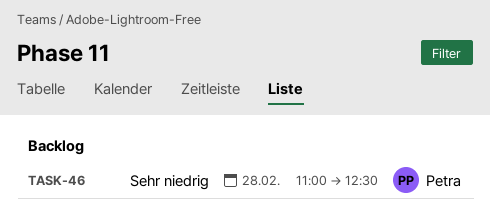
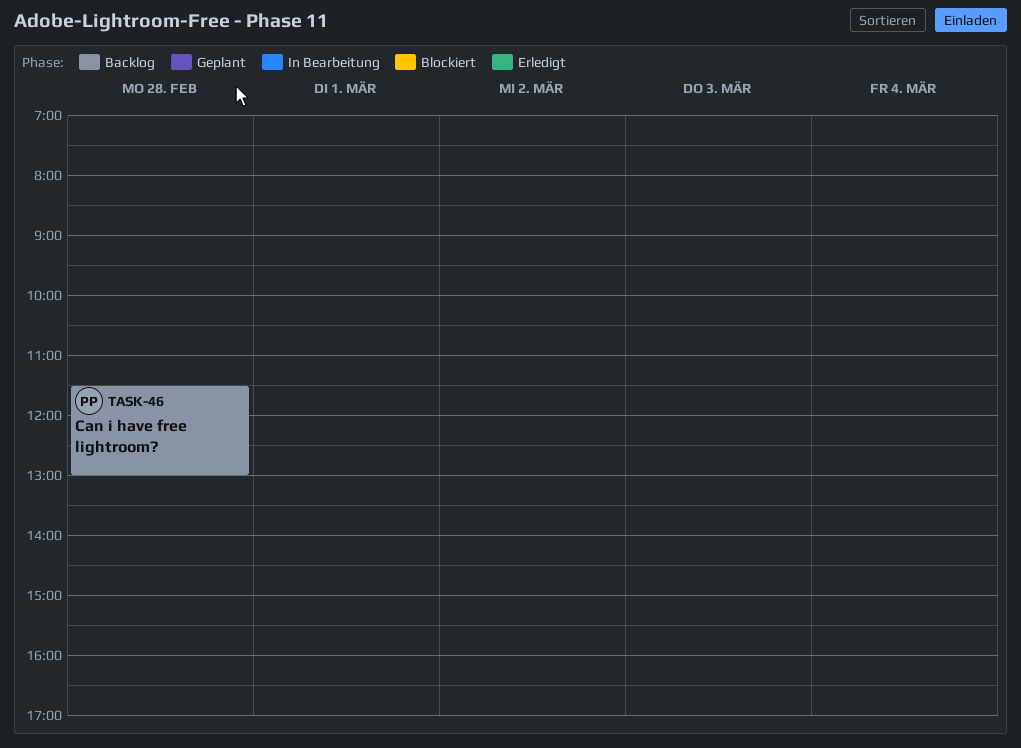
TASK-46, begins: 11:00 -> 11:30
TASK-46, ends: 12:30 -> 13:00

